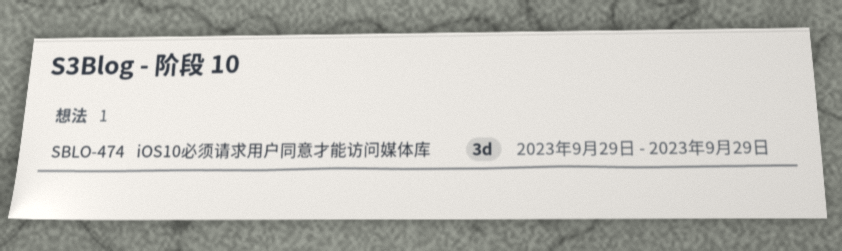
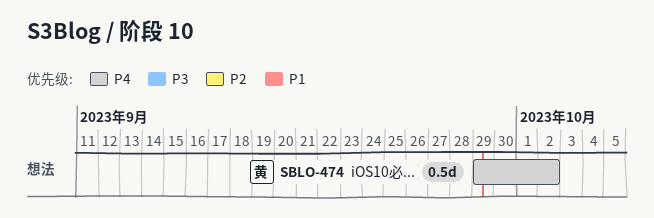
SBLO-474, estimate: 3d -> 0.5d
SBLO-474, due: Sep 29 -> Oct 2

